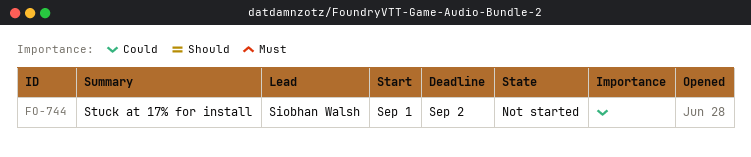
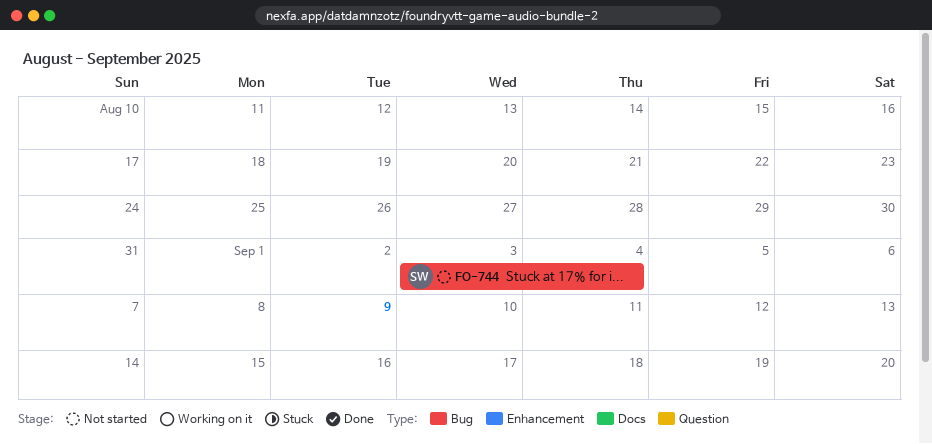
FO-744, start: Sep 1 -> Sep 3
FO-744, due: Sep 2 -> Sep 4

